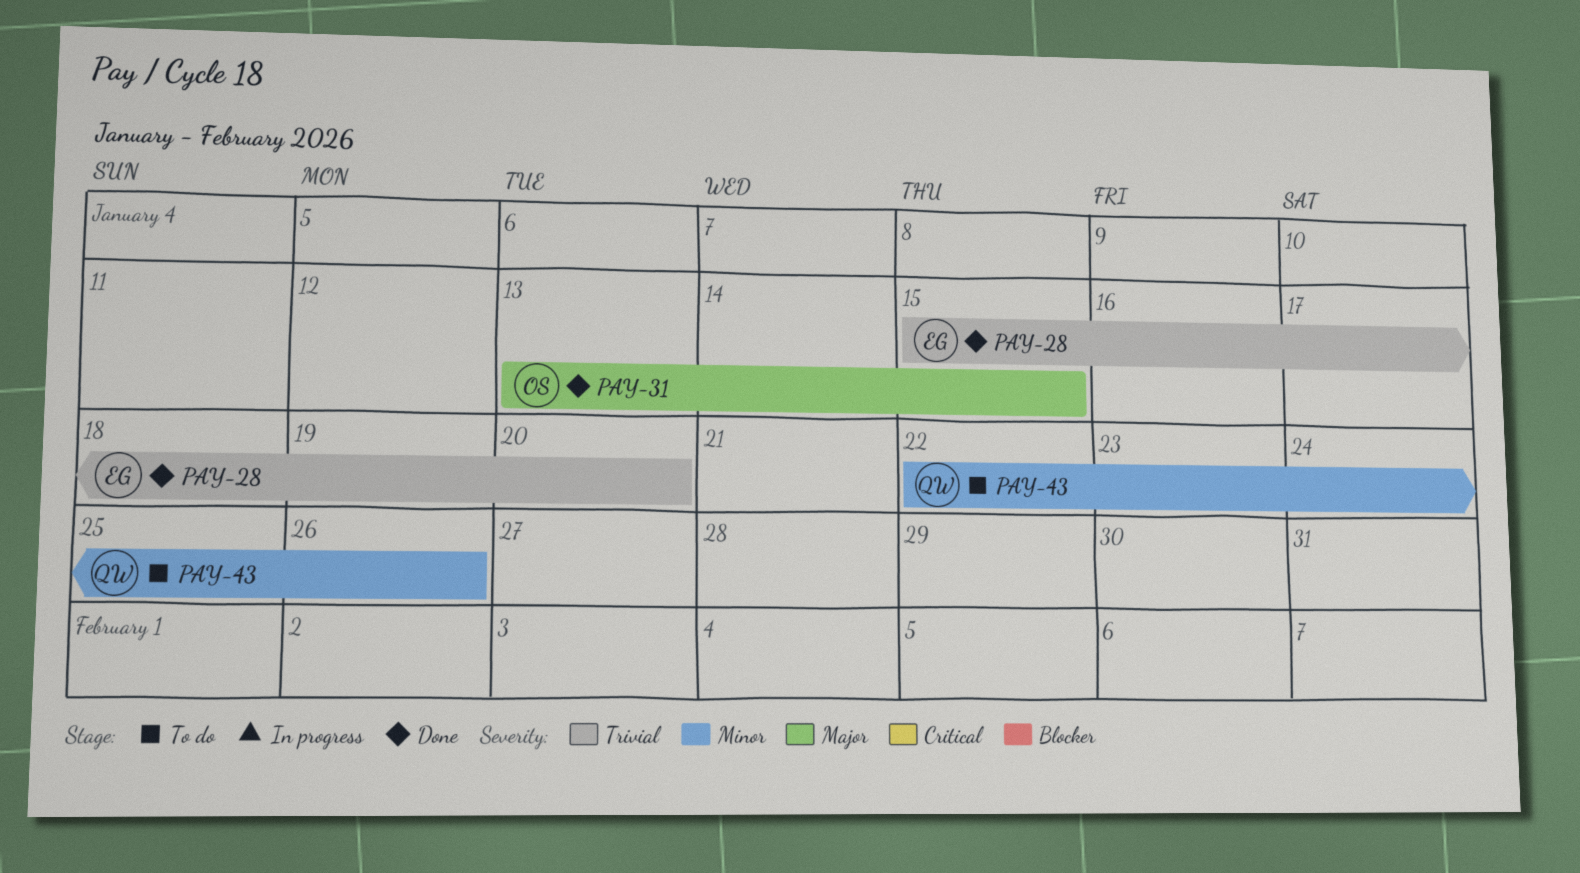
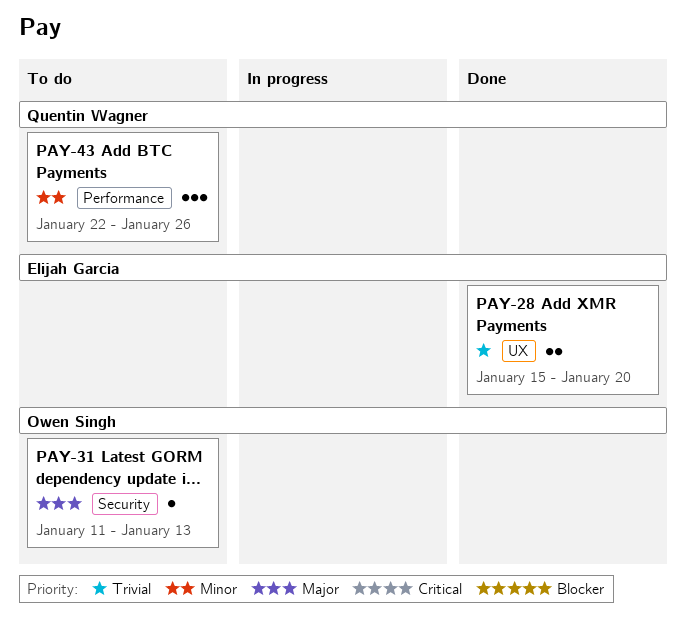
PAY-31, status: Done -> To do
PAY-31, start: Jan 13 -> Jan 11
PAY-31, due: Jan 15 -> Jan 13

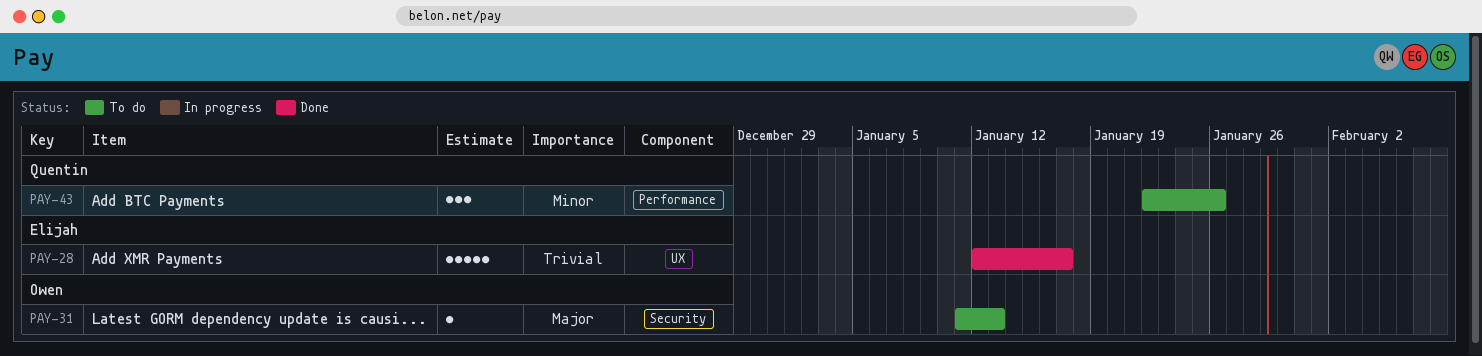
PAY-28, estimate: 2 -> 5
PAY-28, start: Jan 15 -> Jan 12
PAY-28, due: Jan 20 -> Jan 17

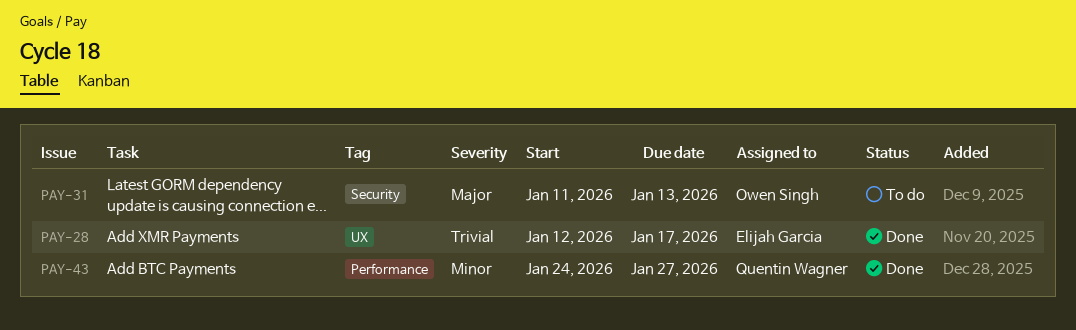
PAY-43, status: To do -> Done
PAY-43, start: Jan 22 -> Jan 24
PAY-43, due: Jan 26 -> Jan 27

